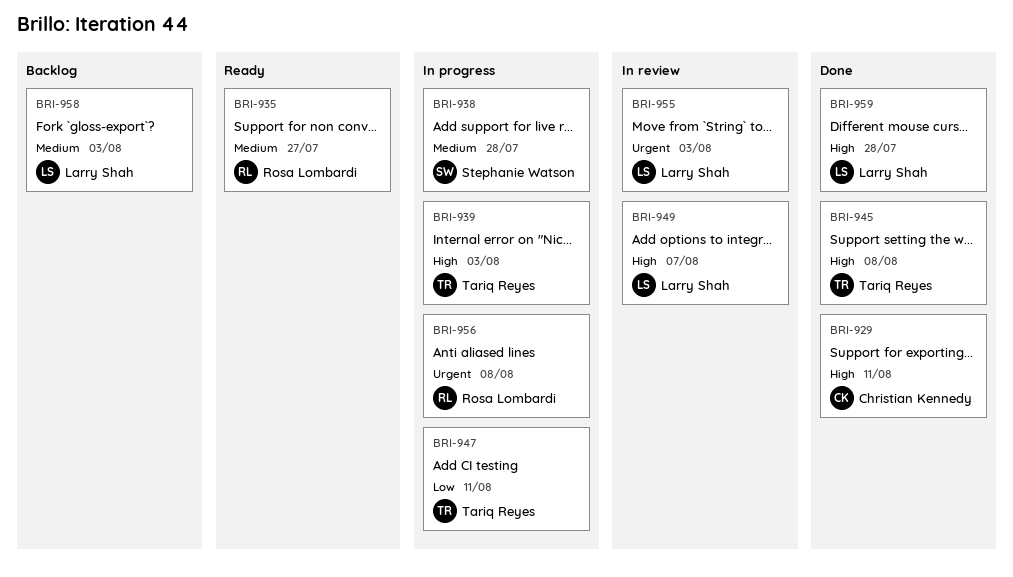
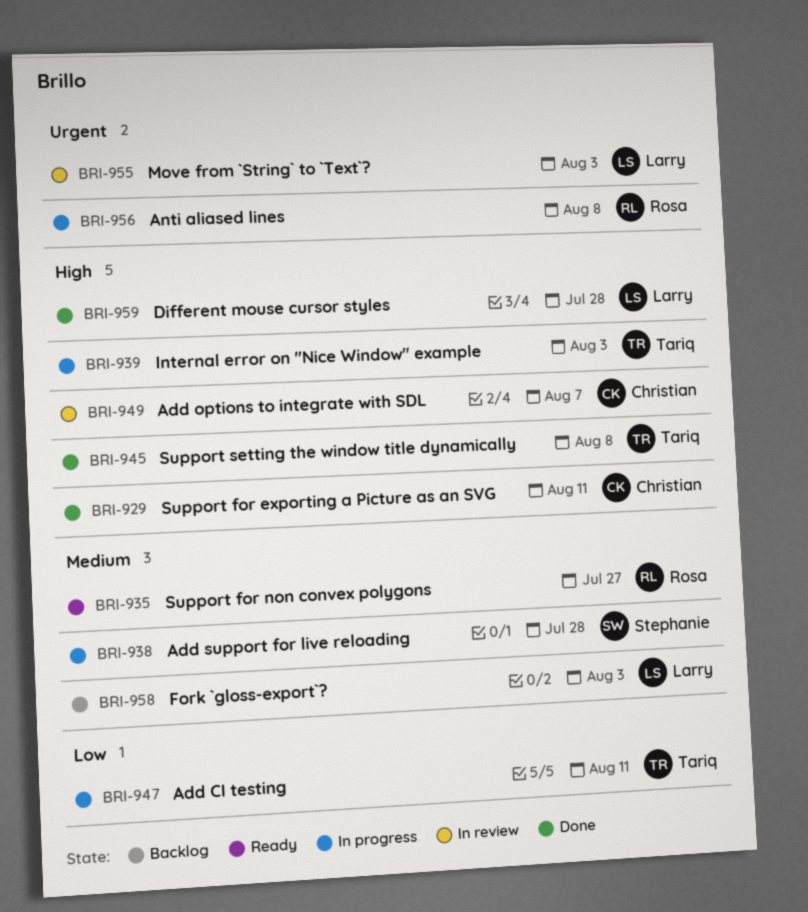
BRI-949, owner: Larry Shah -> Christian Kennedy

